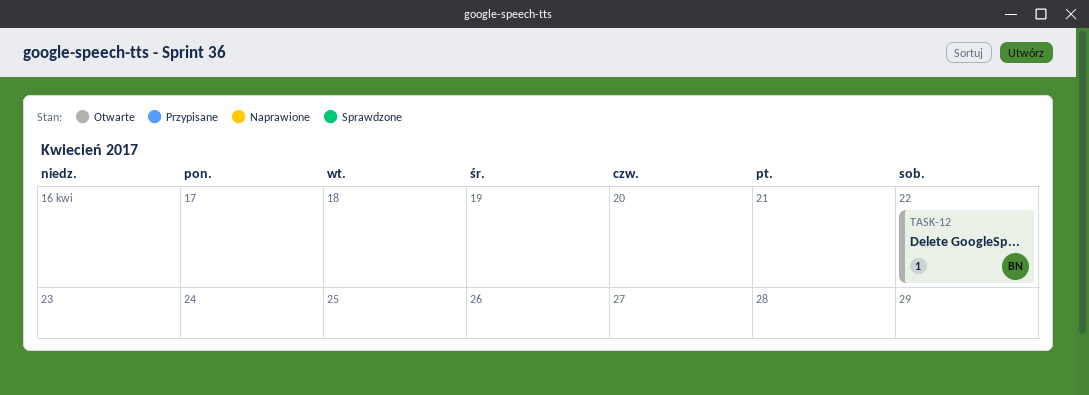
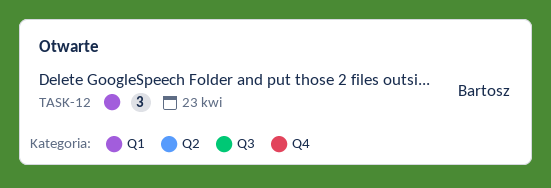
TASK-12, estimate: 1 -> 3
TASK-12, due: Apr 22 -> Apr 23

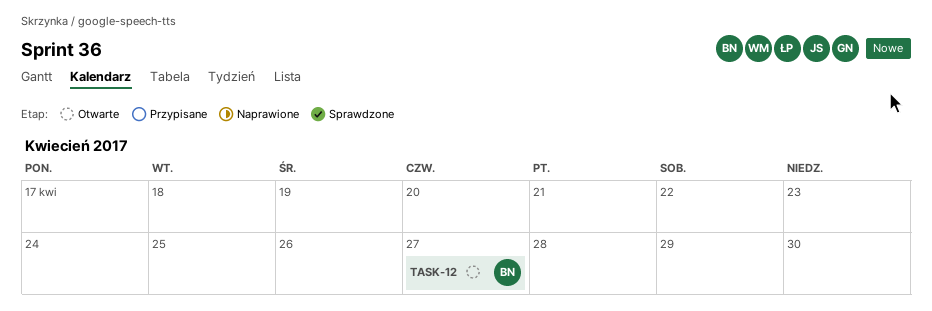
TASK-12, due: Apr 23 -> Apr 27

